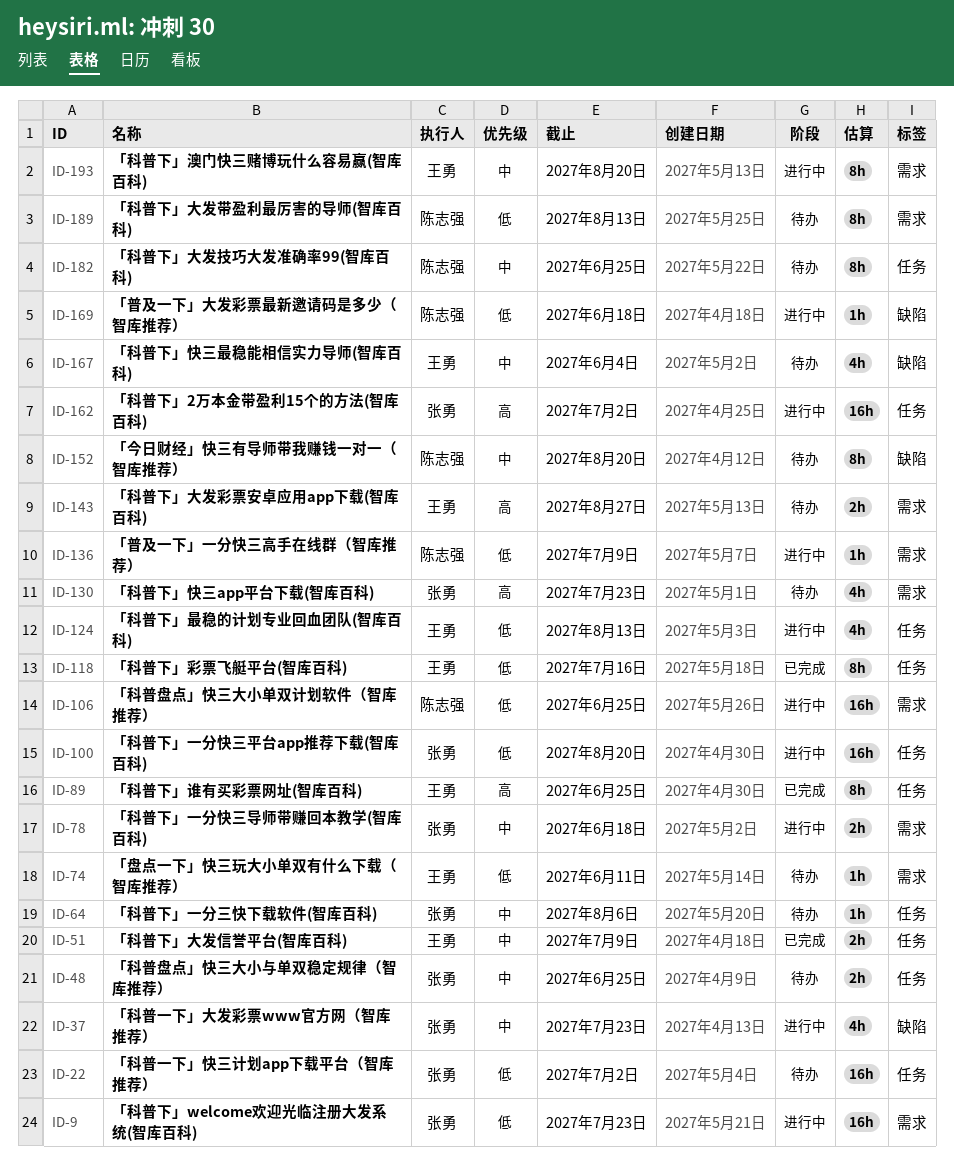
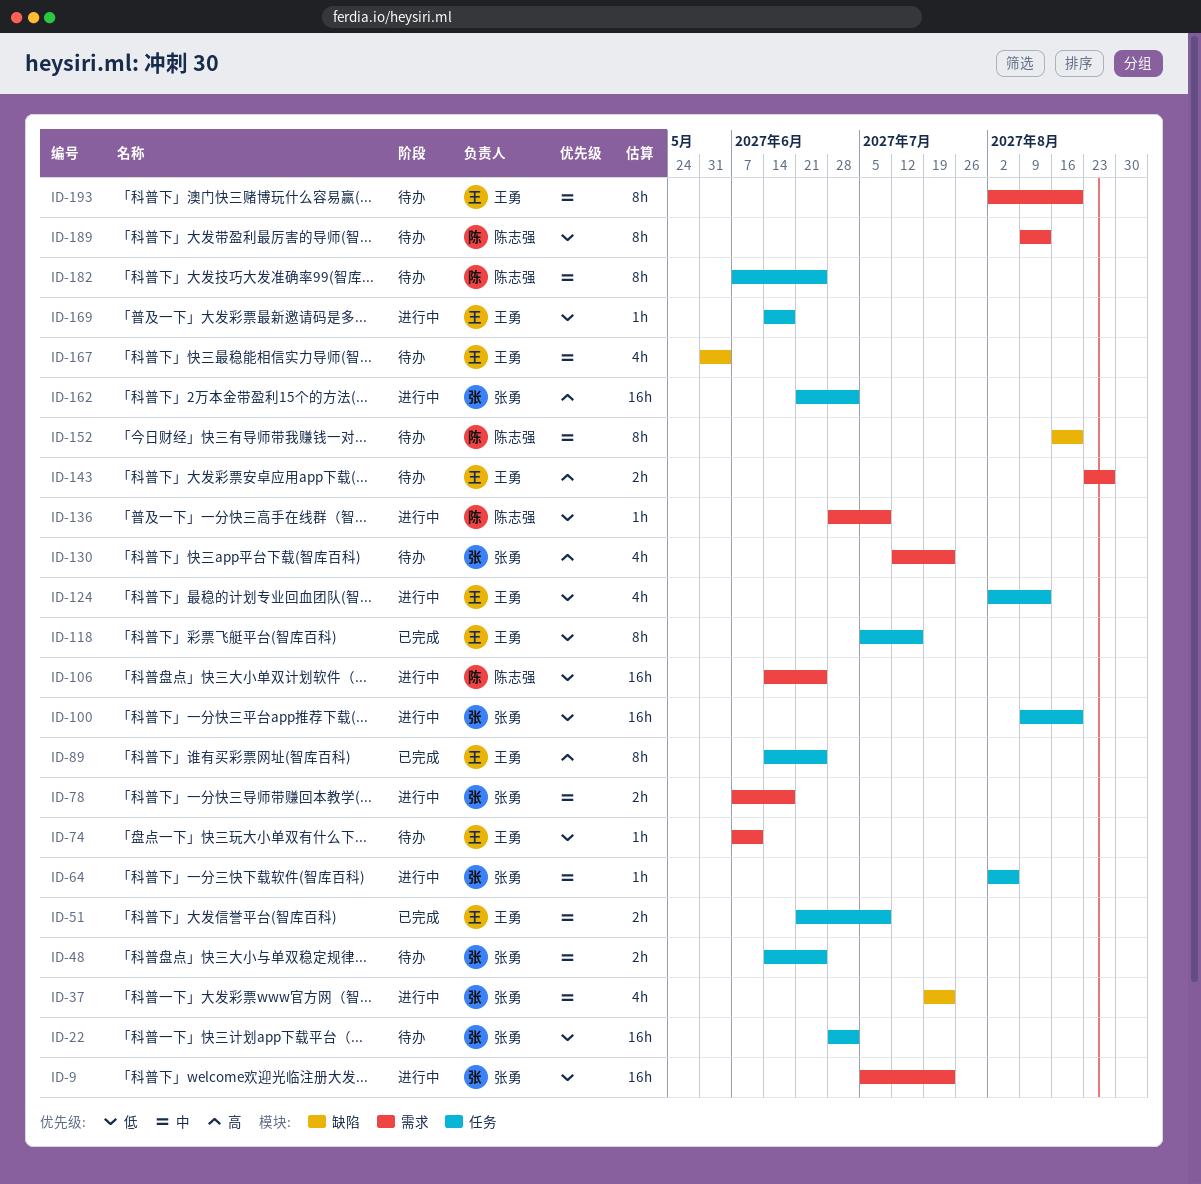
ID-64, status: 待办 -> 进行中
ID-169, owner: 陈志强 -> 王勇
ID-169, label: 缺陷 -> 任务
ID-193, status: 进行中 -> 待办

